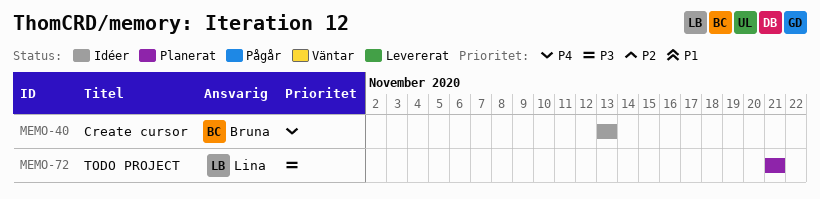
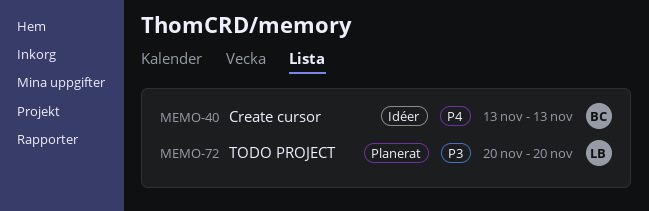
MEMO-72, start: Nov 21 -> Nov 20
MEMO-72, due: Nov 21 -> Nov 20

